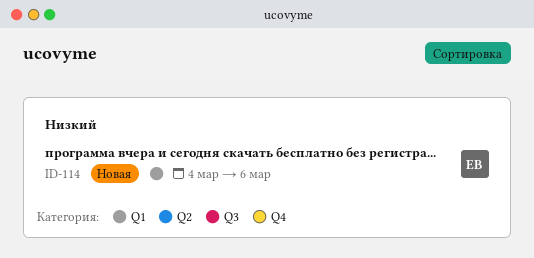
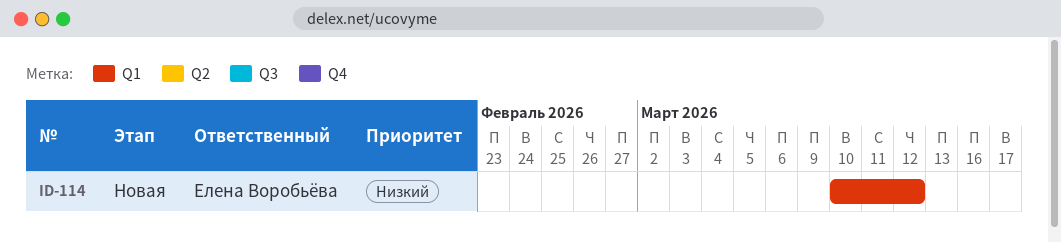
ID-114, start: Mar 4 -> Mar 10
ID-114, due: Mar 6 -> Mar 12

